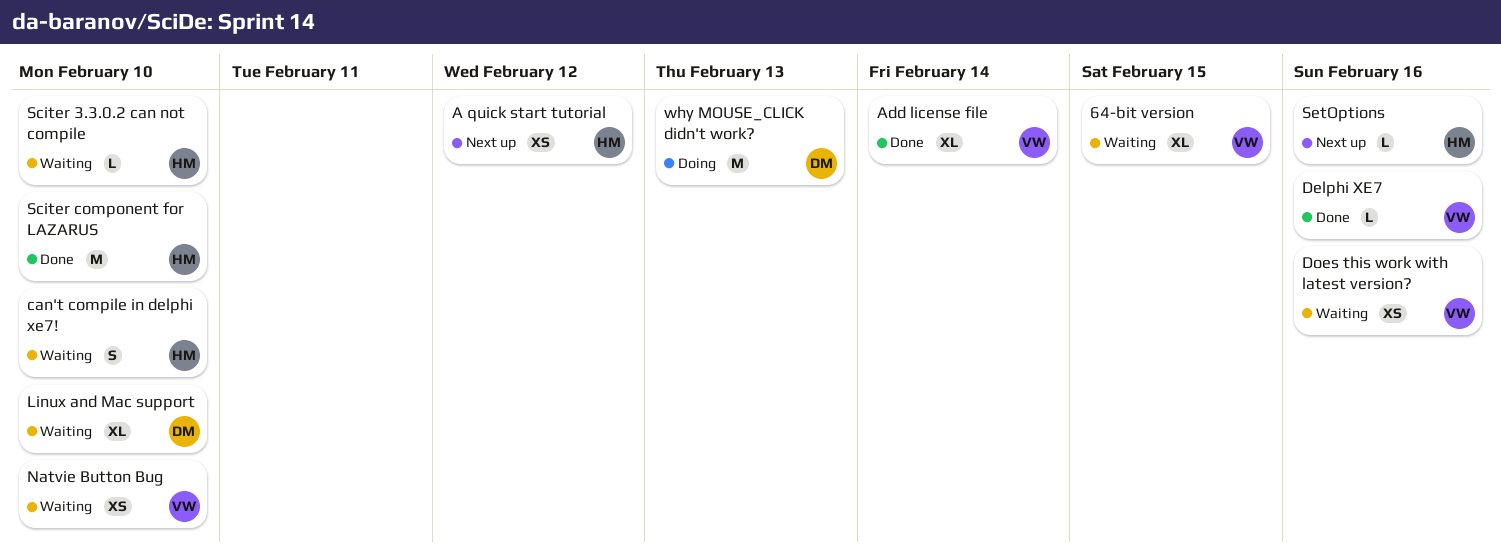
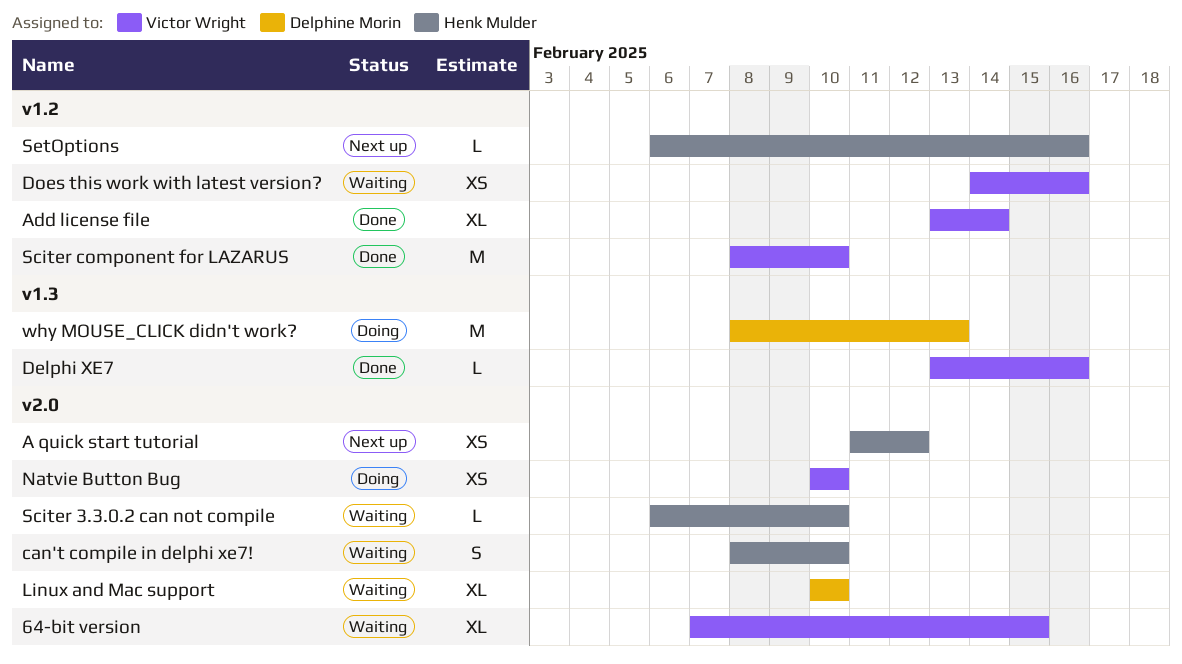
Natvie Button Bug, status: Waiting -> Doing
Sciter component for LAZARUS, owner: Henk Mulder -> Victor Wright

